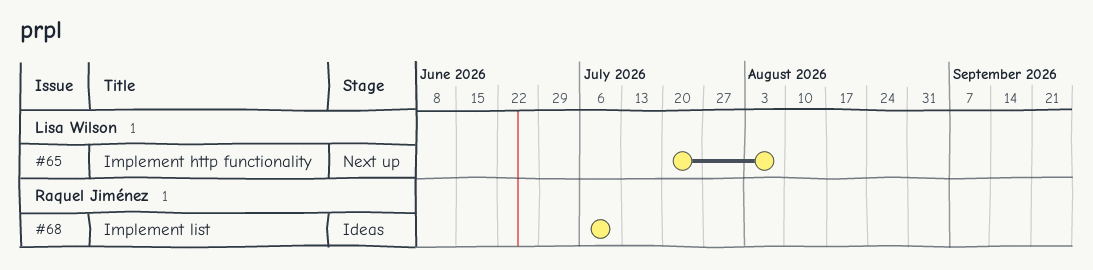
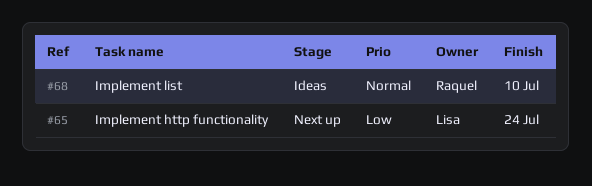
#65, due: Aug 7 -> Jul 24

